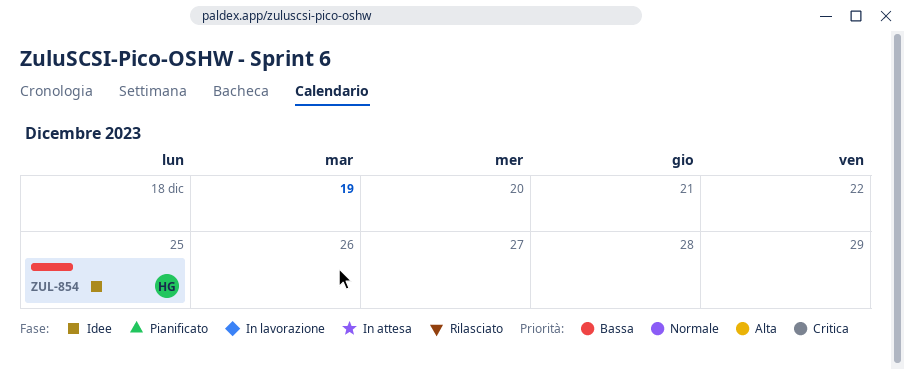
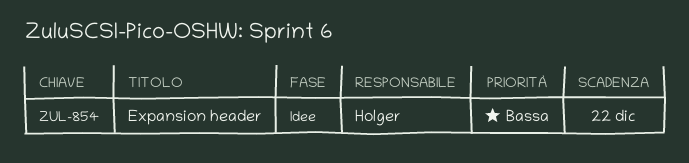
ZUL-854, due: Dec 25 -> Dec 22

